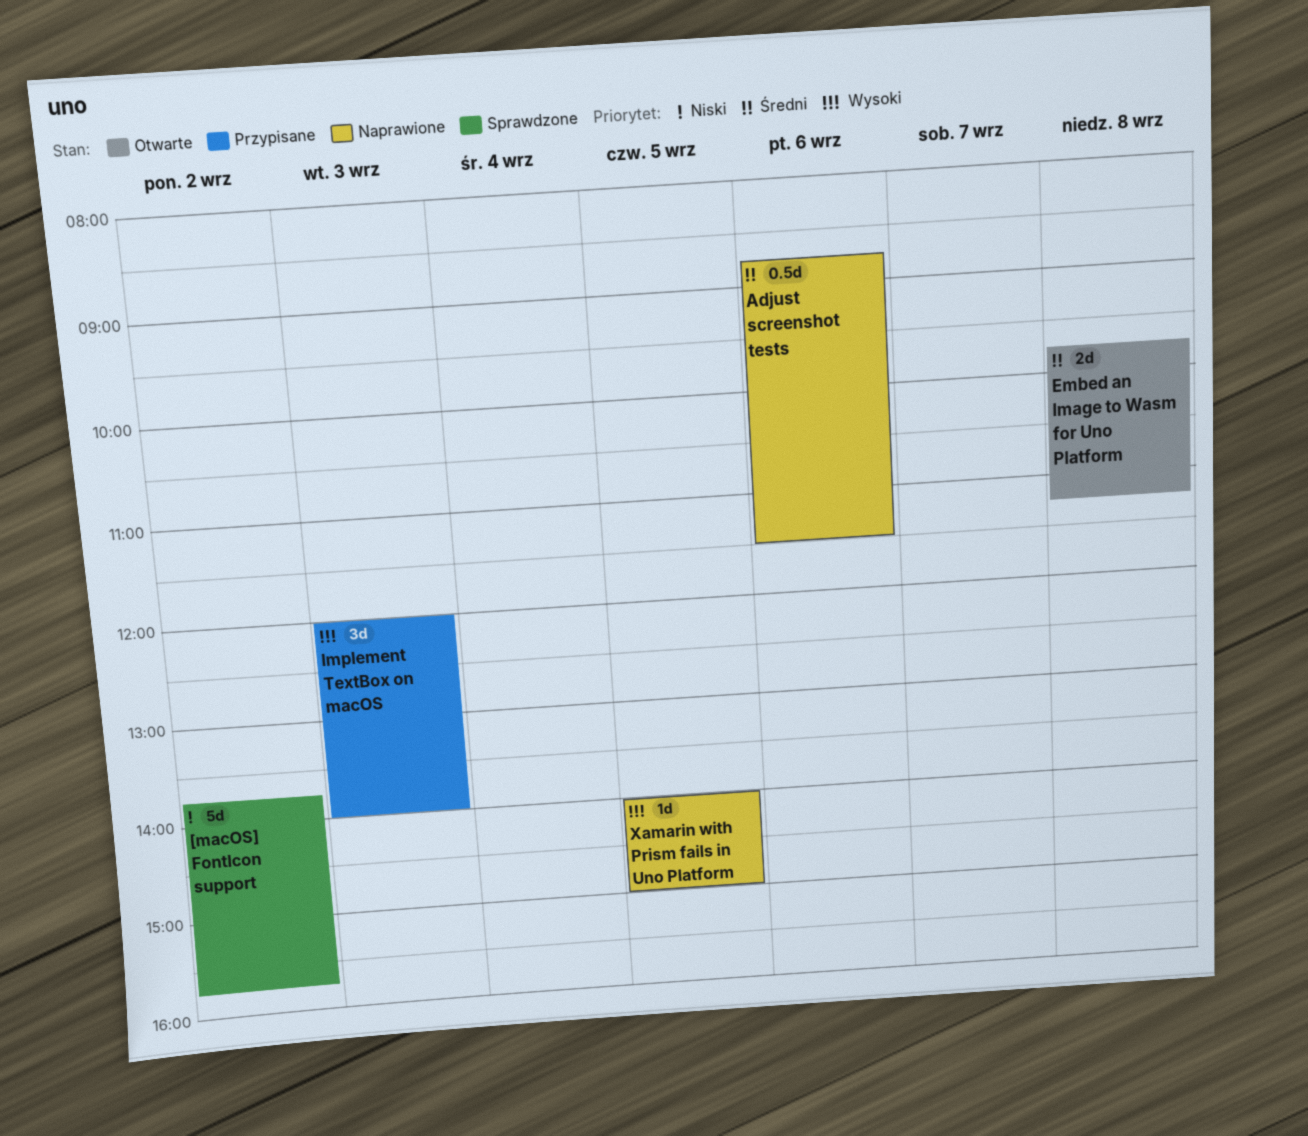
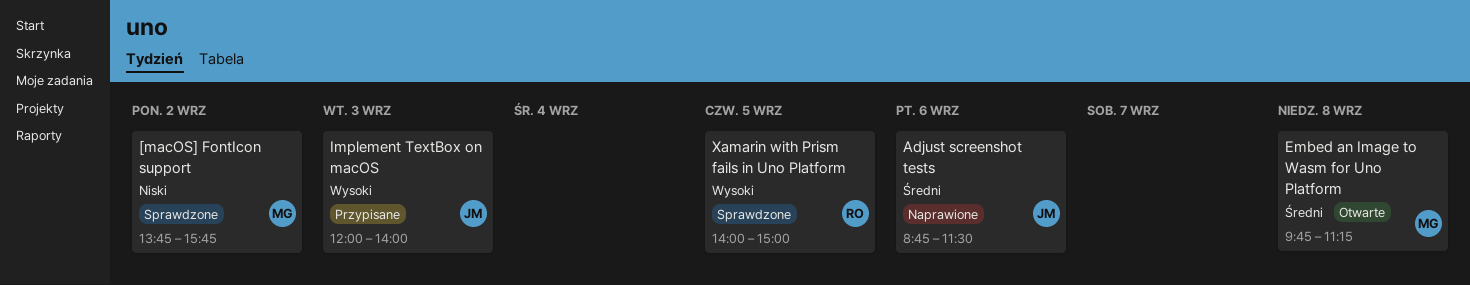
Xamarin with Prism fails in Uno Platform, status: Naprawione -> Sprawdzone

